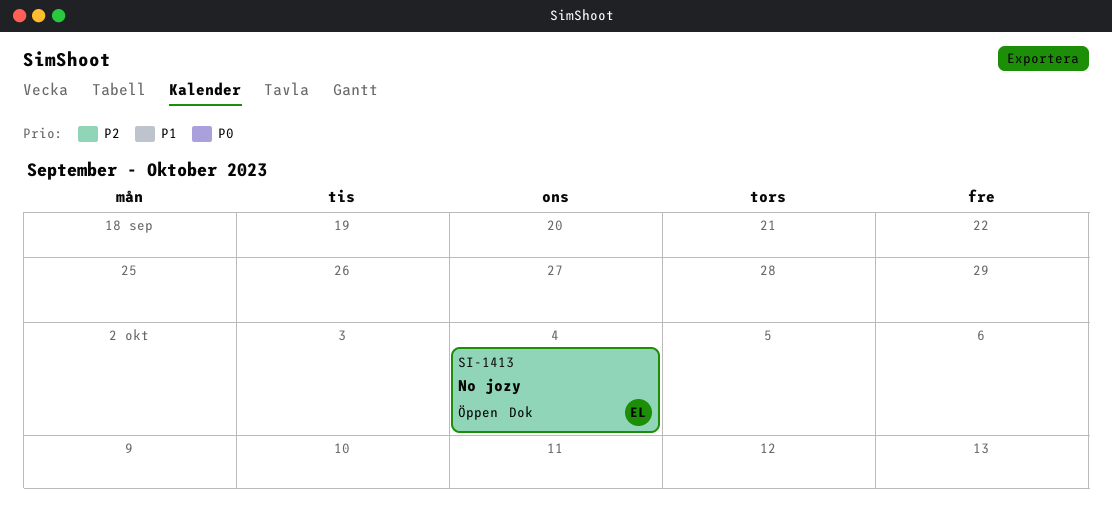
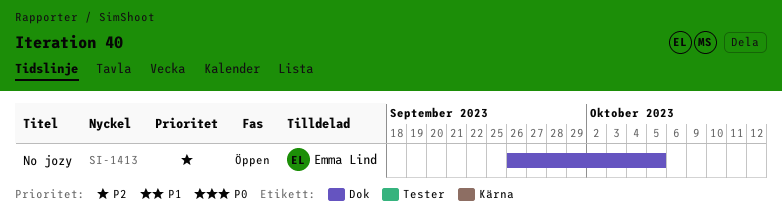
SI-1413, due: Oct 4 -> Oct 5

